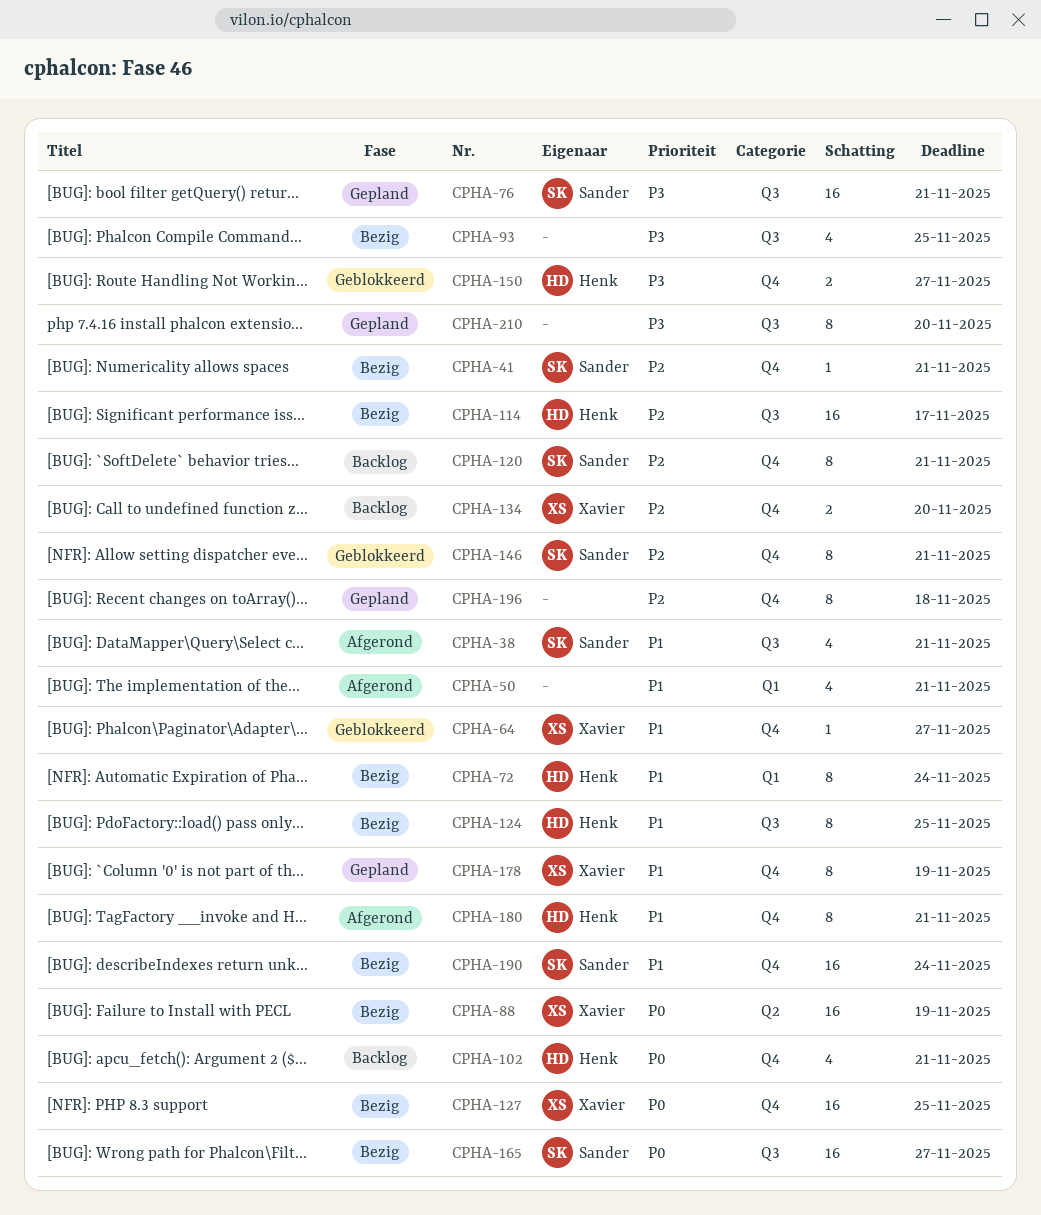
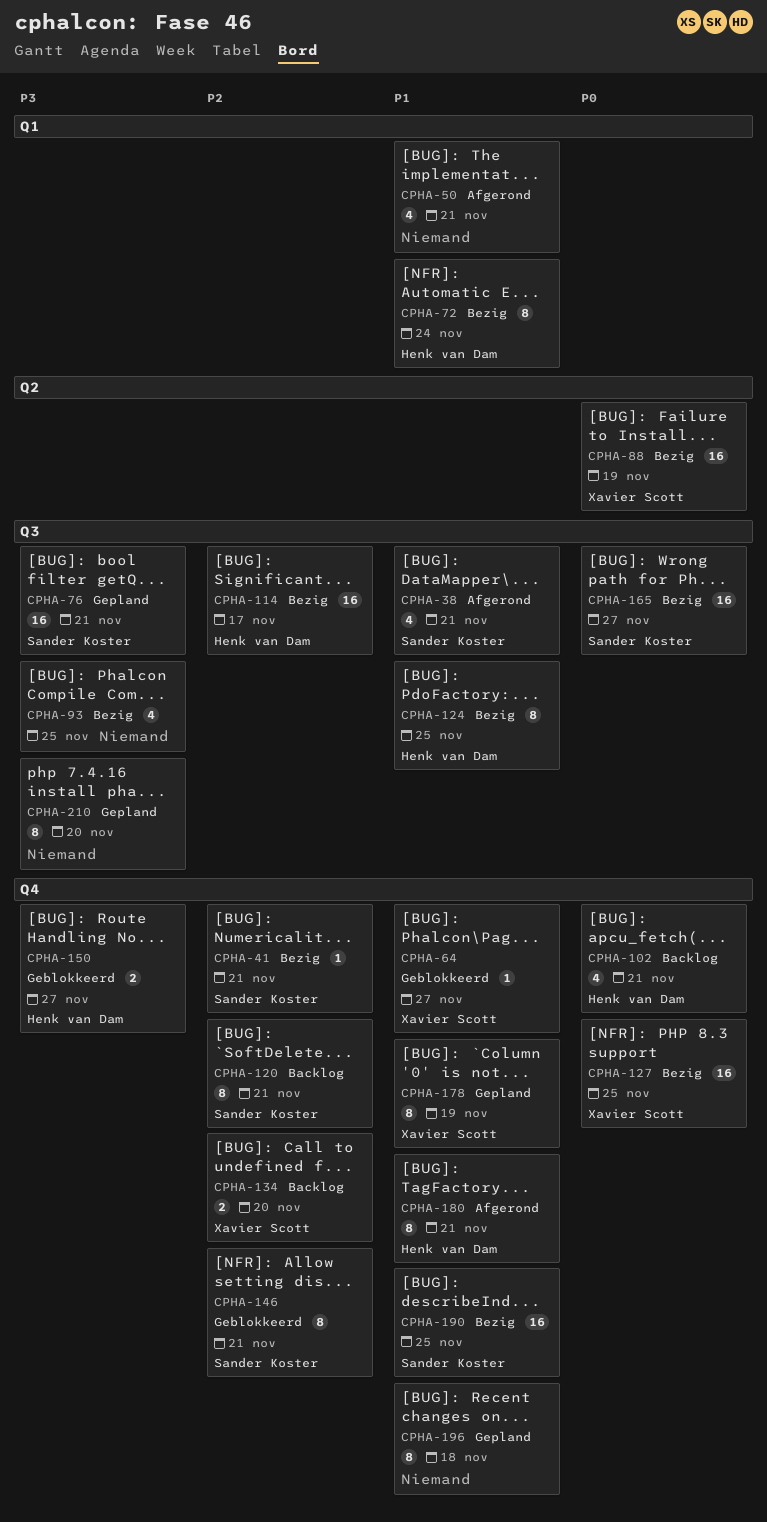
CPHA-190, due: Nov 24 -> Nov 25
CPHA-196, priority: P2 -> P1

